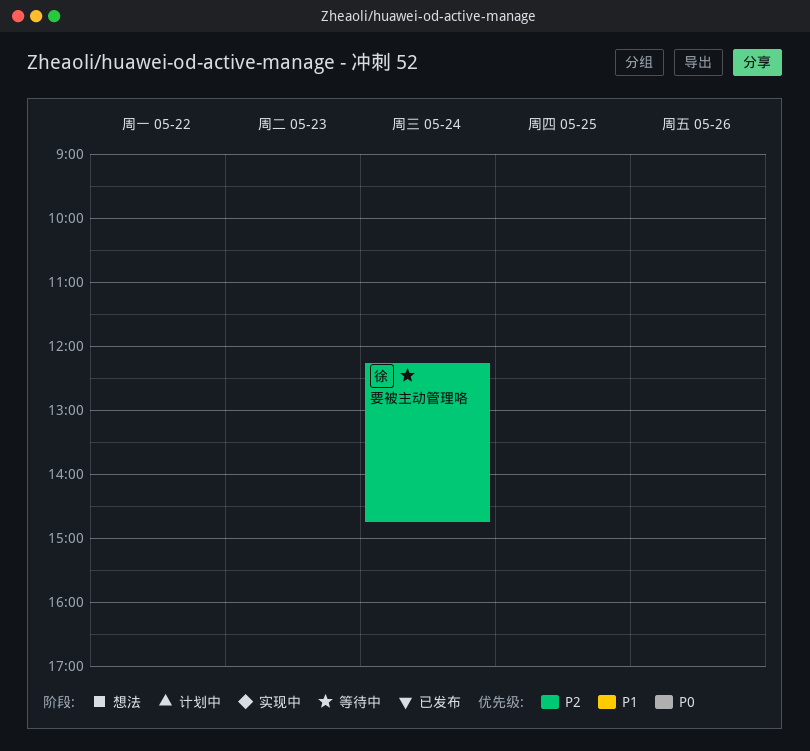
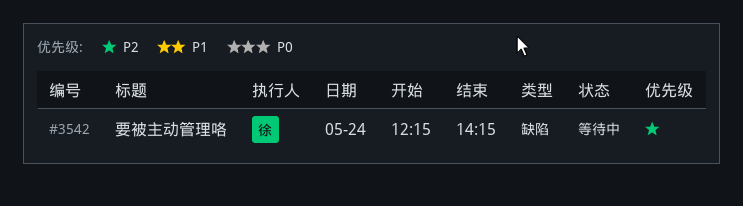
要被主动管理咯, ends: 14:45 -> 14:15

